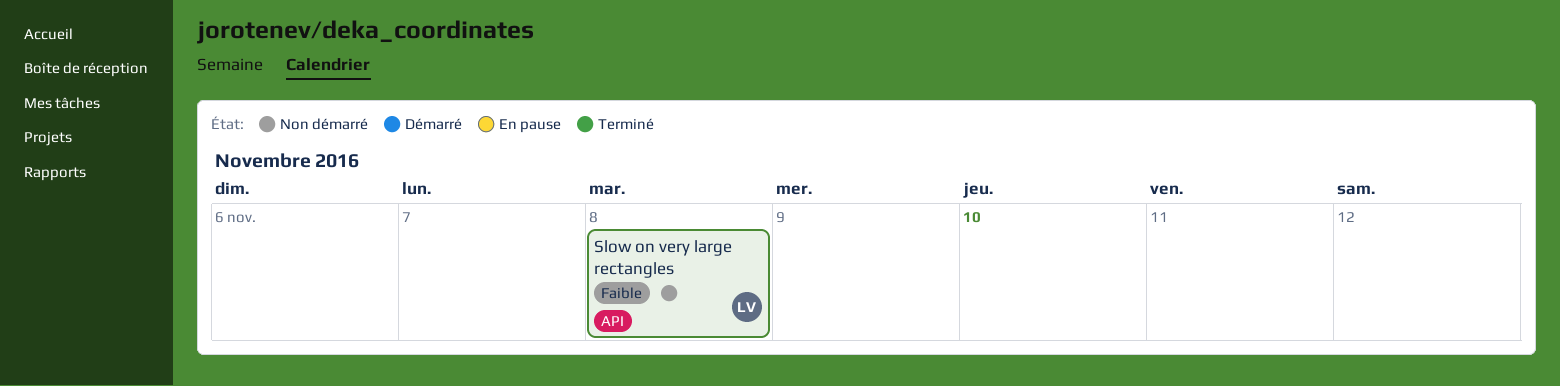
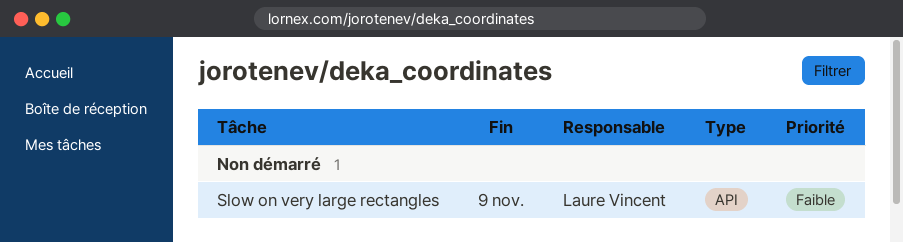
Slow on very large rectangles, due: Nov 8 -> Nov 9

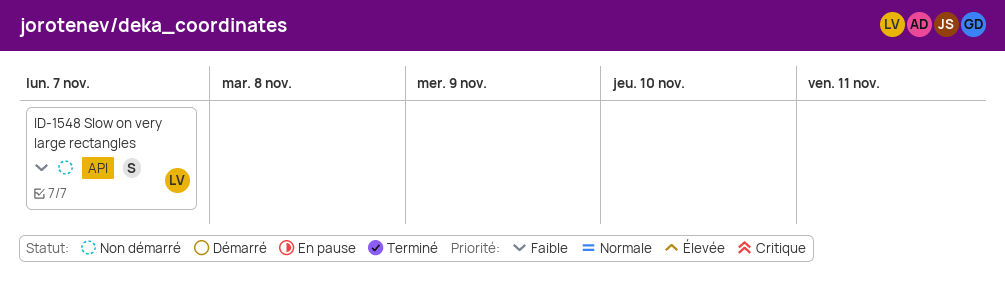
Slow on very large rectangles, due: Nov 9 -> Nov 7

